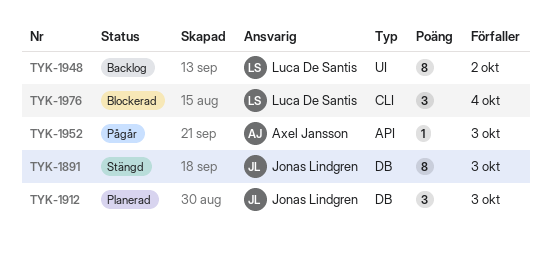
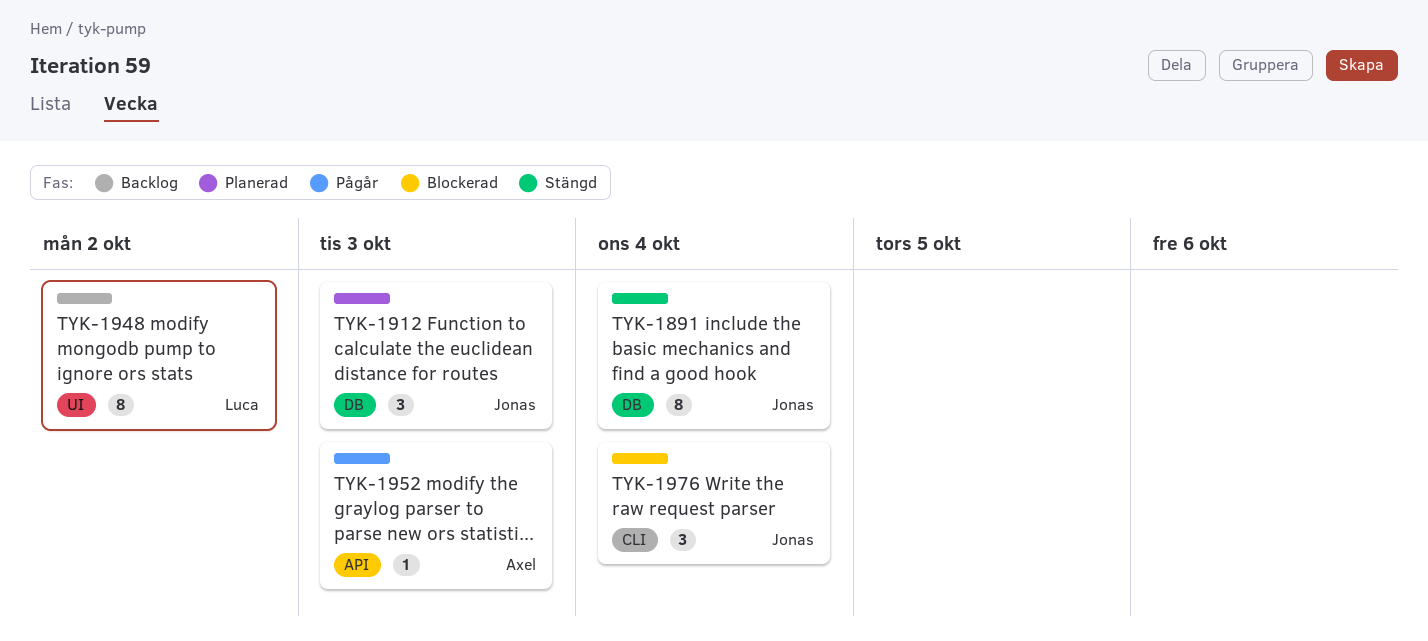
TYK-1891, due: Oct 3 -> Oct 4
TYK-1976, owner: Luca De Santis -> Jonas Lindgren

